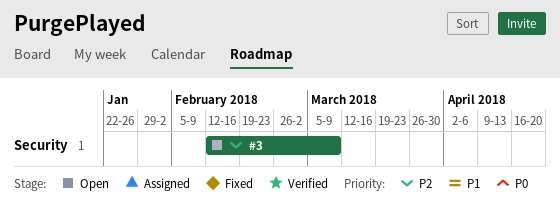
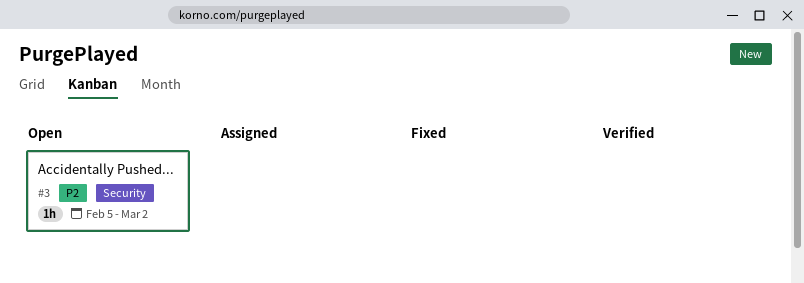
#3, start: Feb 12 -> Feb 5
#3, due: Mar 9 -> Mar 2

